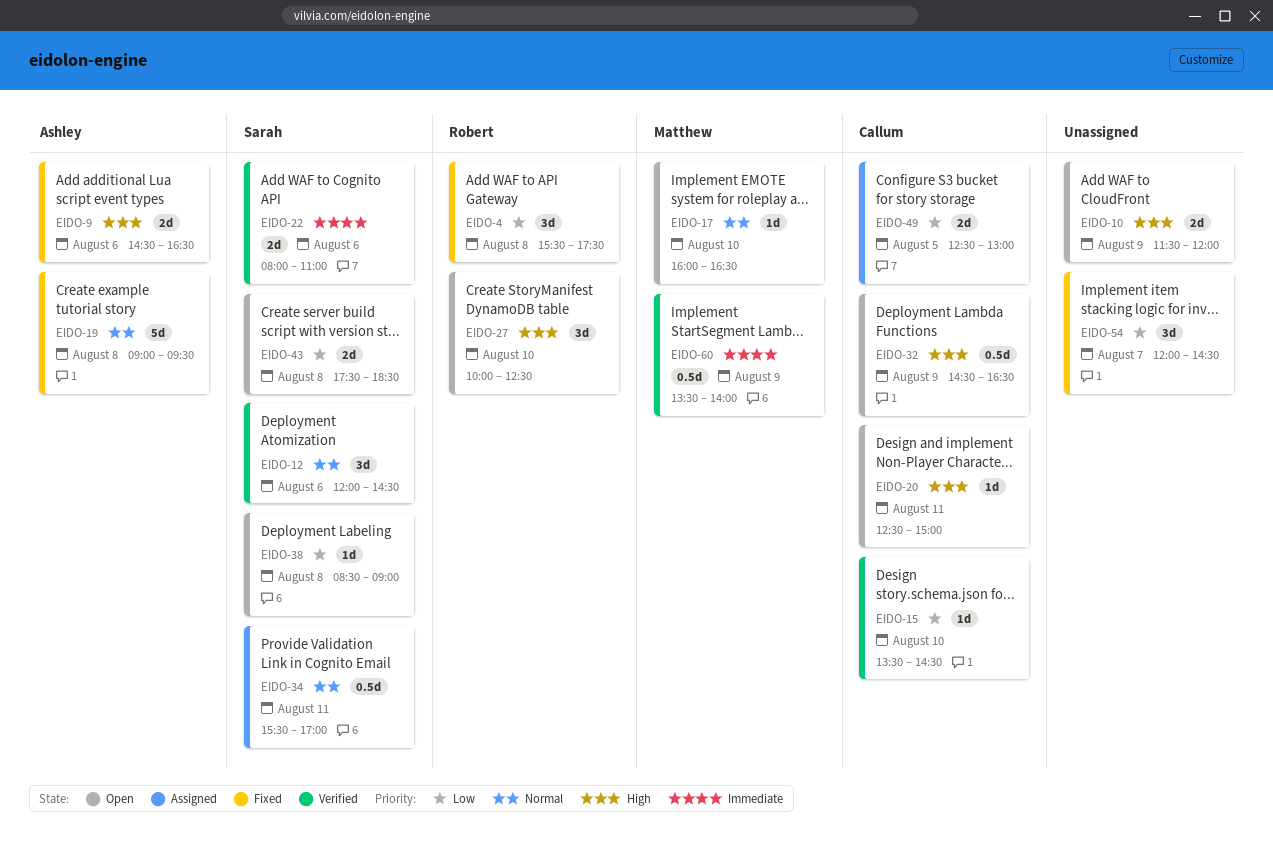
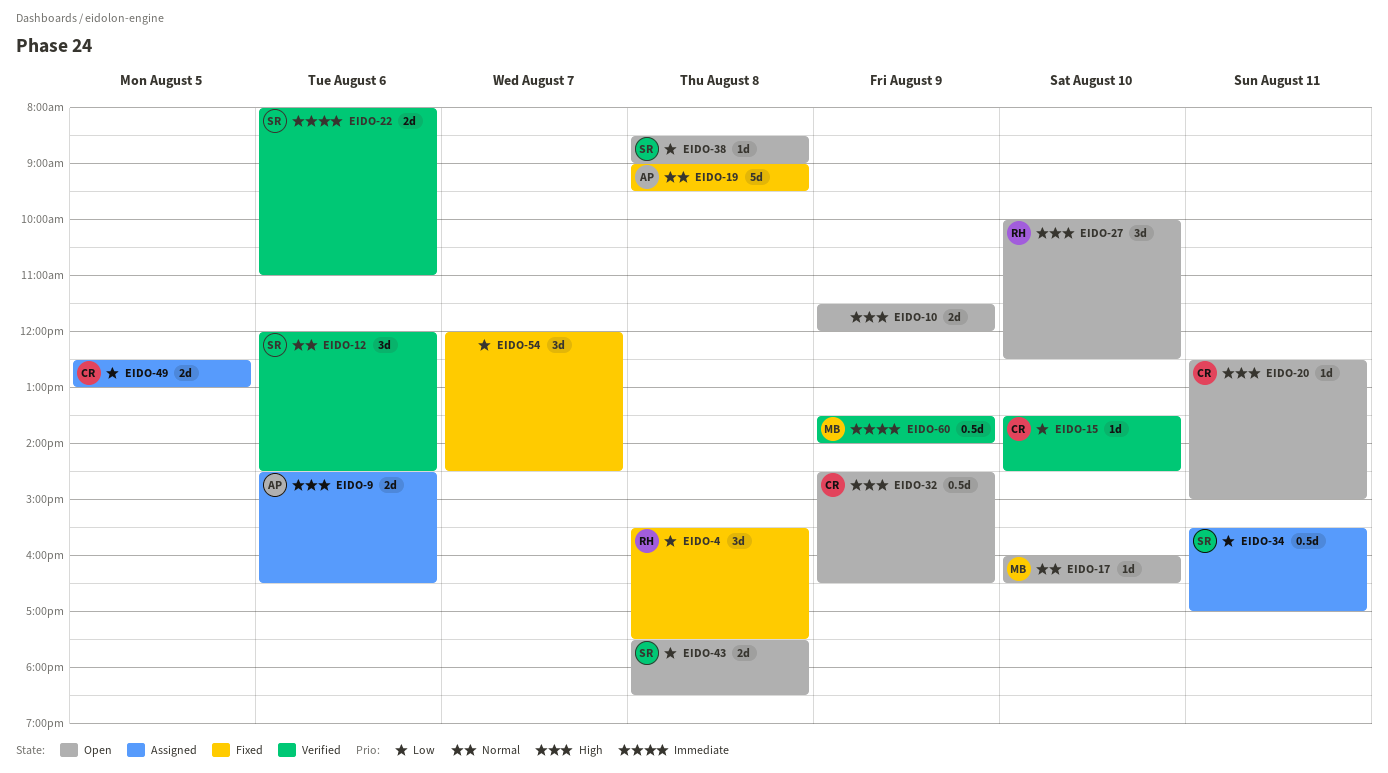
EIDO-9, status: Fixed -> Assigned
EIDO-34, priority: Normal -> Low

